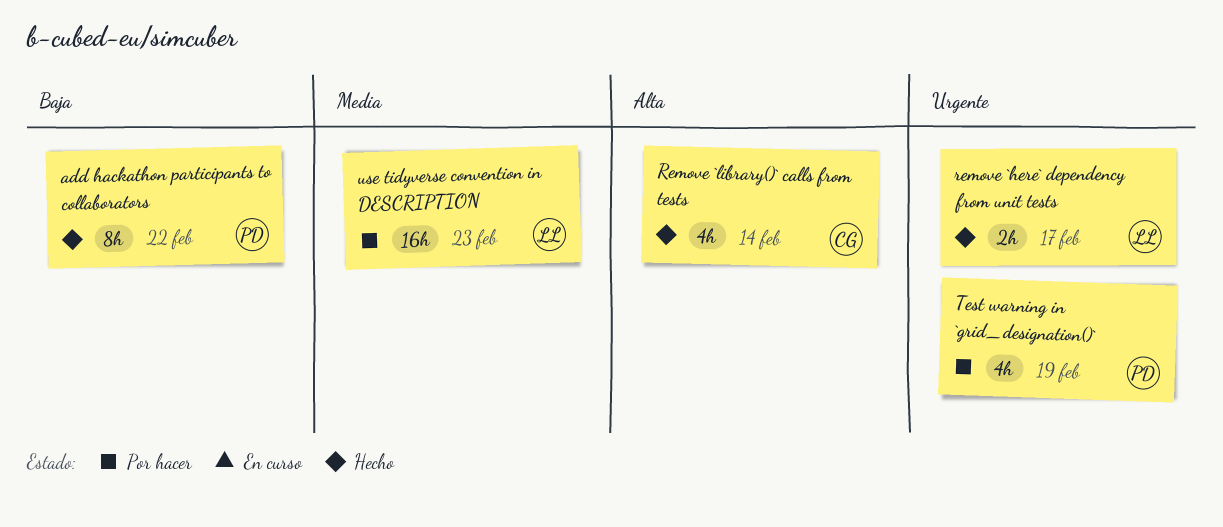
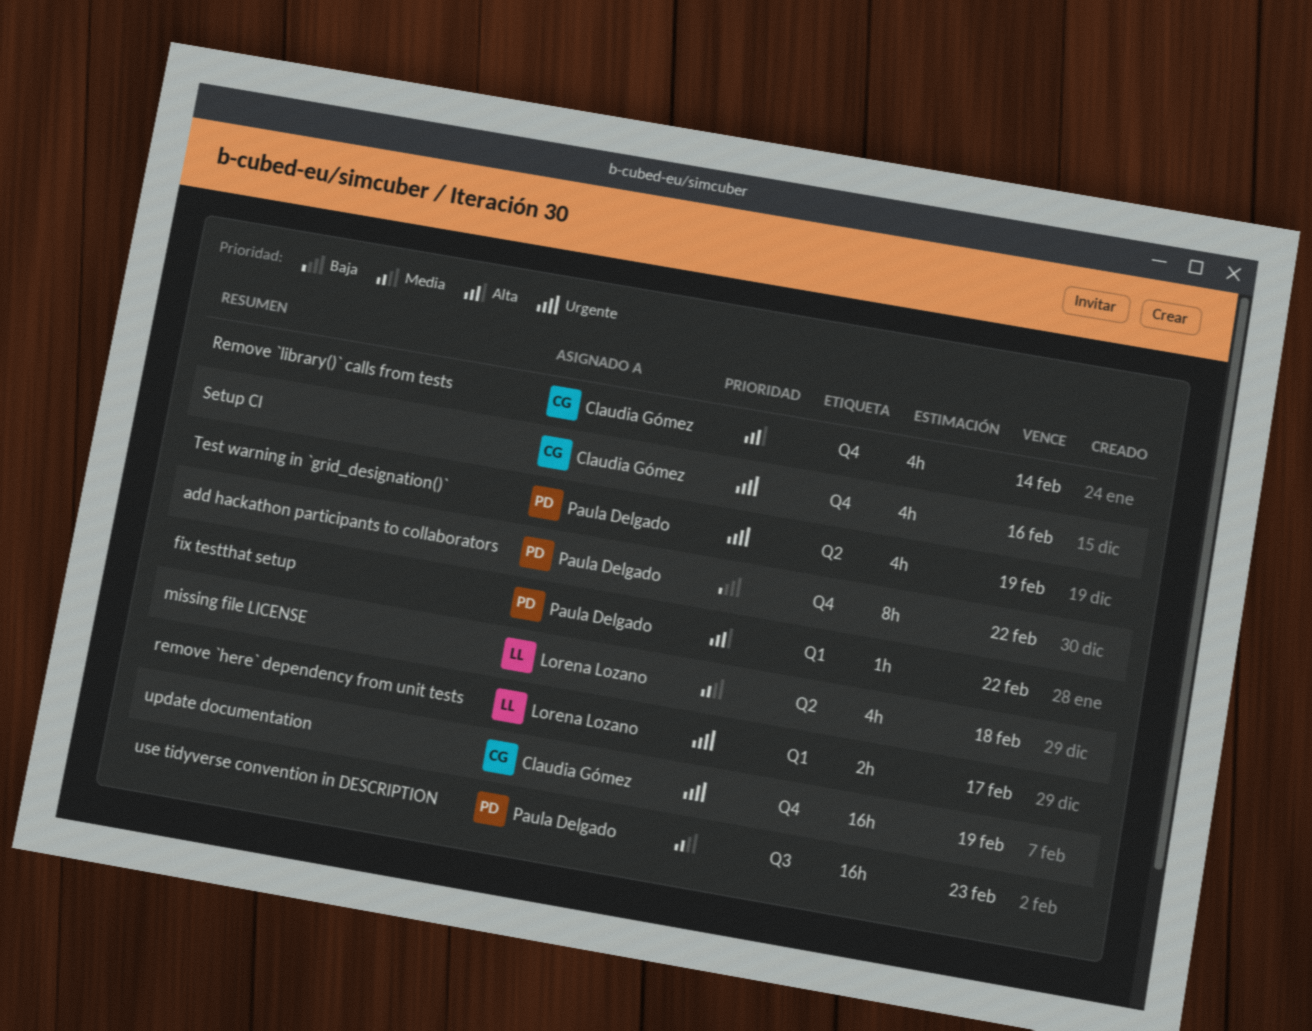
fix testthat setup: none -> present
missing file LICENSE: none -> present
Setup CI: none -> present
update documentation: none -> present
use tidyverse convention in DESCRIPTION, owner: Lorena Lozano -> Paula Delgado

